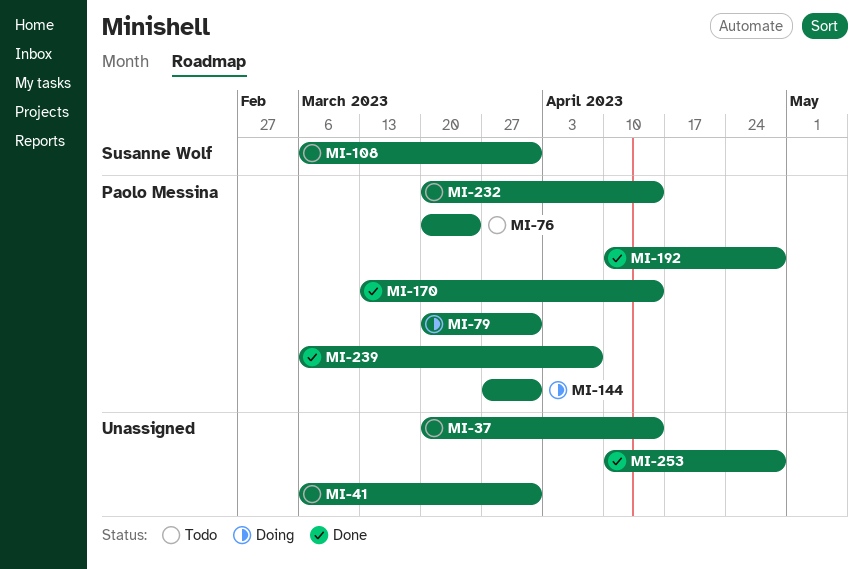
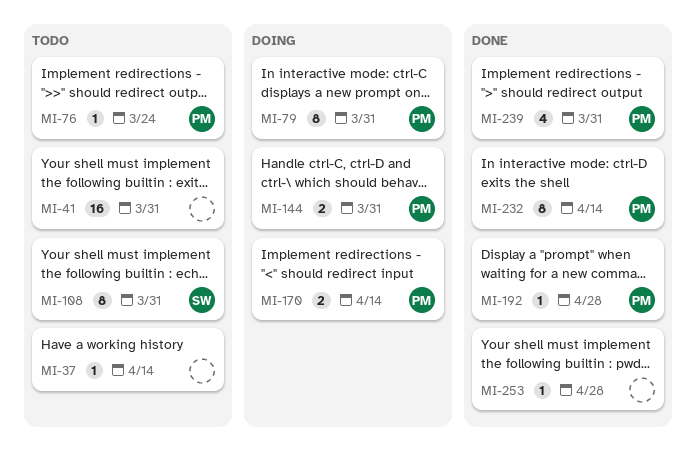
MI-170, status: Done -> Doing
MI-232, status: Todo -> Done
MI-239, due: Apr 7 -> Mar 31

